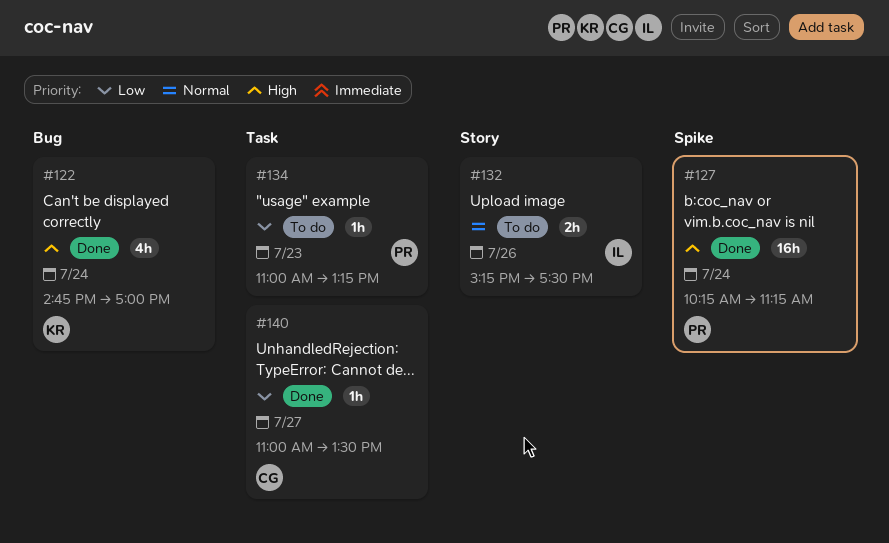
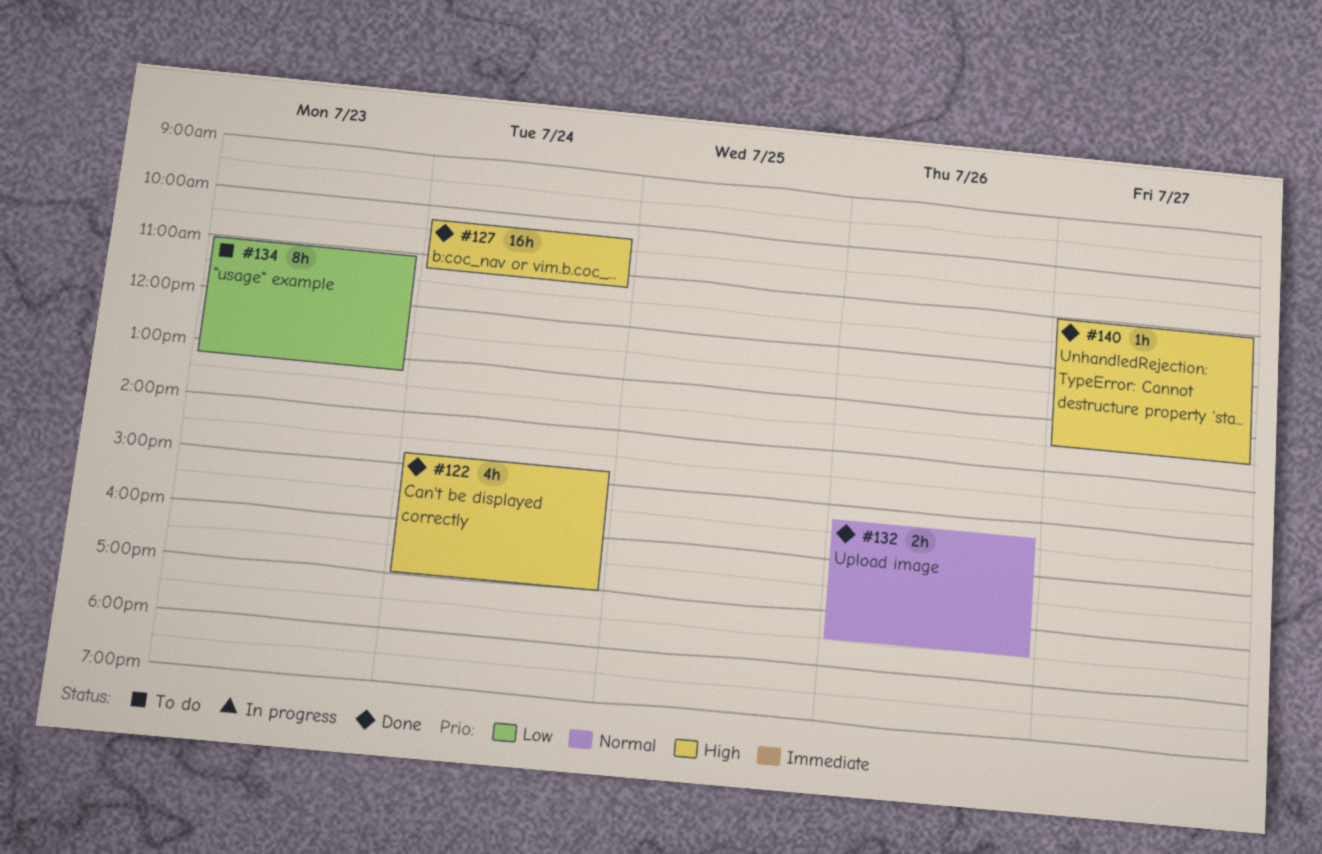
#132, status: To do -> Done
#134, estimate: 1h -> 8h
#140, priority: Low -> High

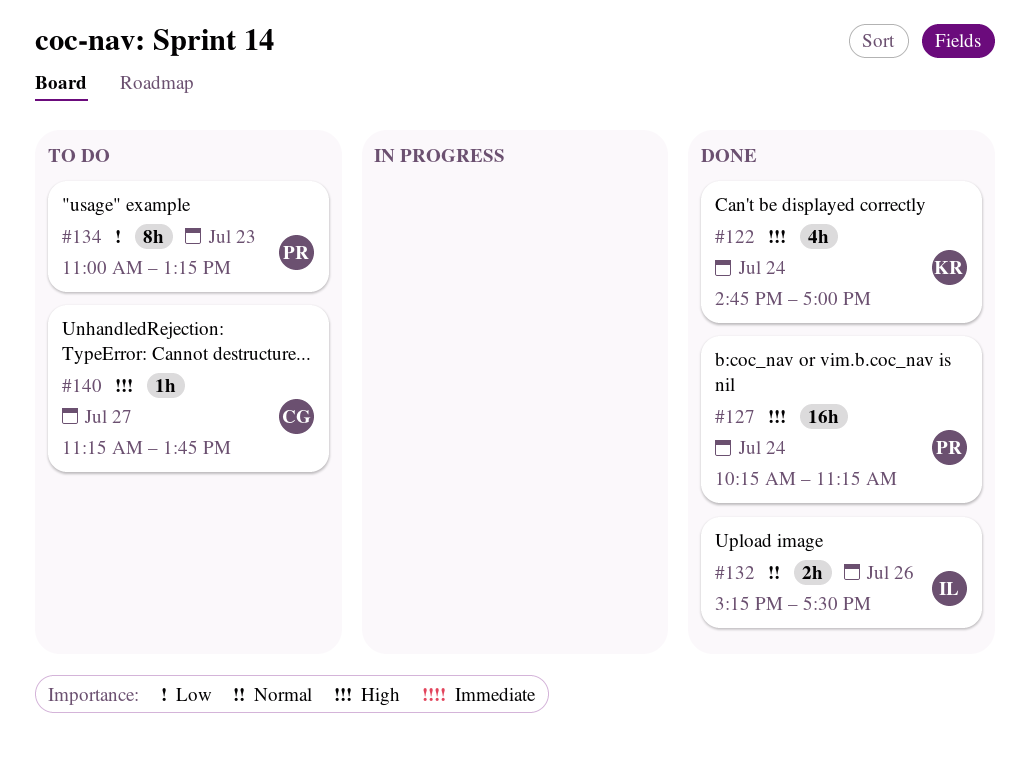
#140, status: Done -> To do
#140, begins: 11:00 -> 11:15
#140, ends: 13:30 -> 13:45

